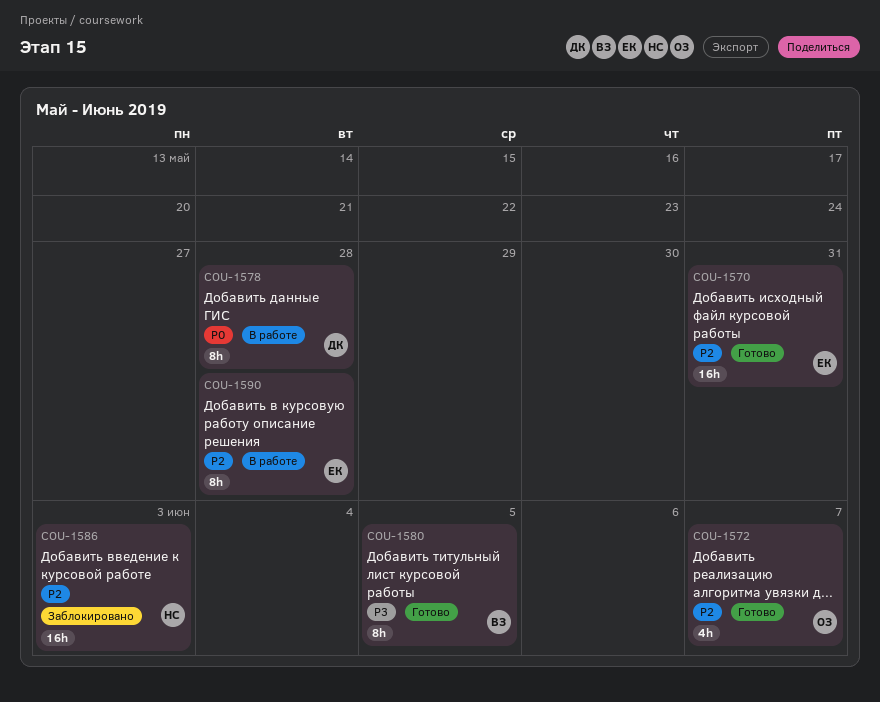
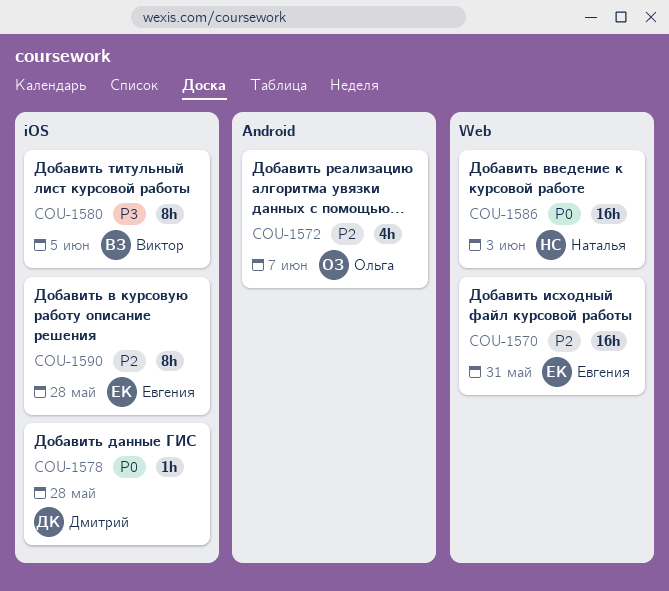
COU-1578, estimate: 8h -> 1h
COU-1586, priority: P2 -> P0

